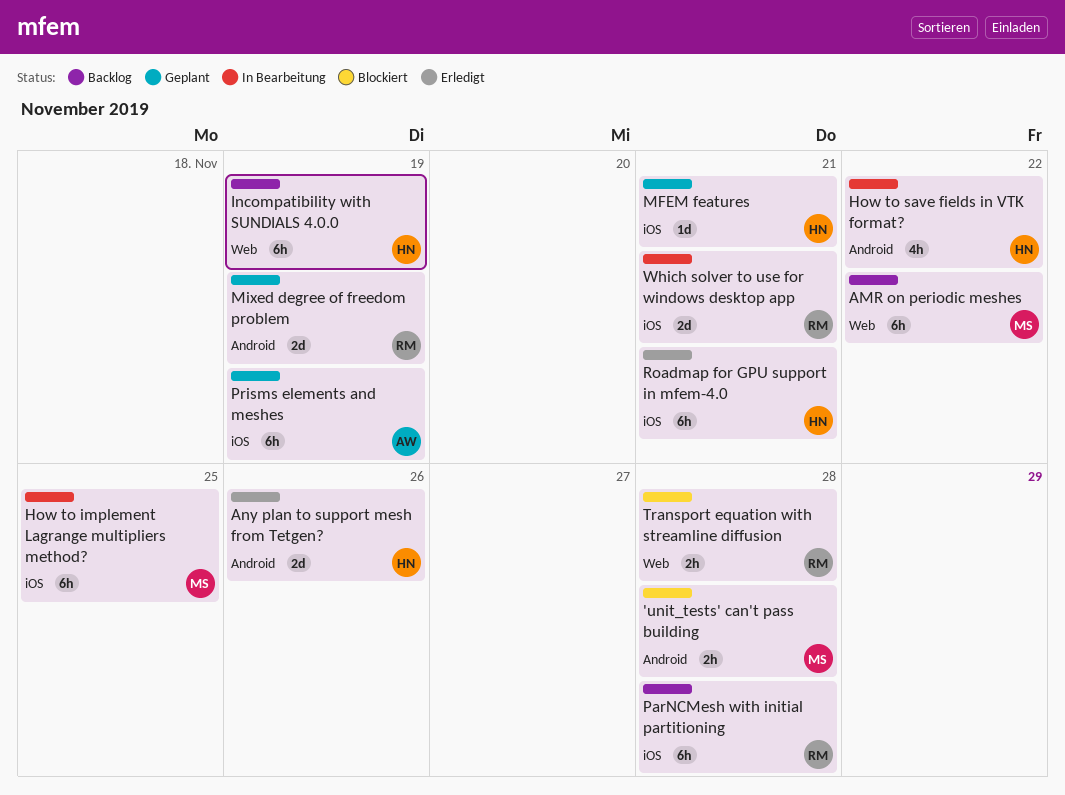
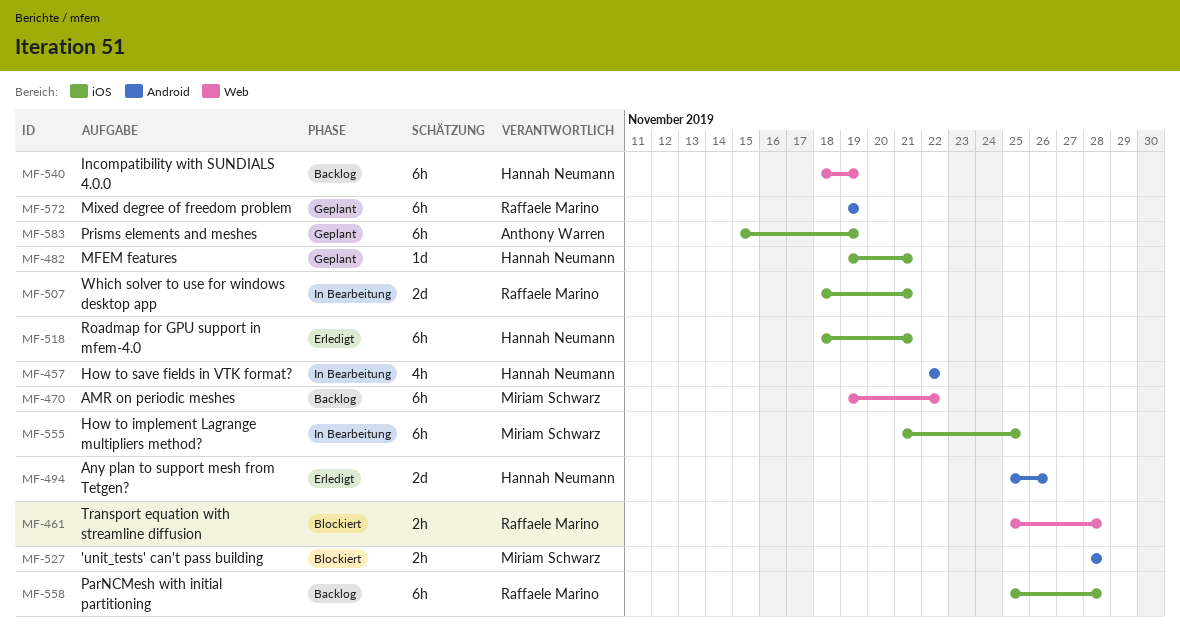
Mixed degree of freedom problem, estimate: 2d -> 6h

